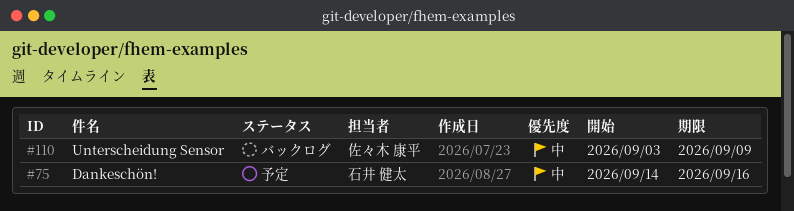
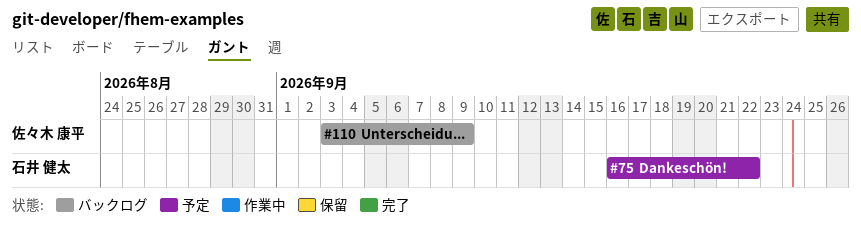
#75, start: Sep 14 -> Sep 16
#75, due: Sep 16 -> Sep 22

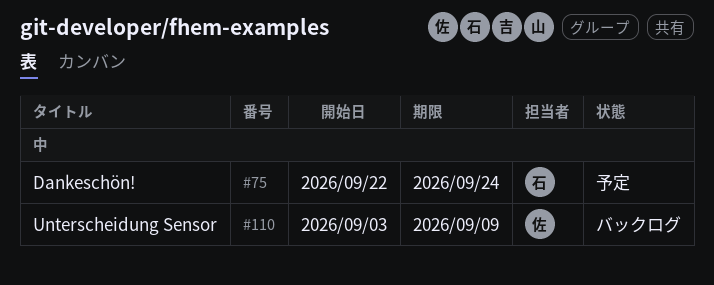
#75, start: Sep 16 -> Sep 22
#75, due: Sep 22 -> Sep 24

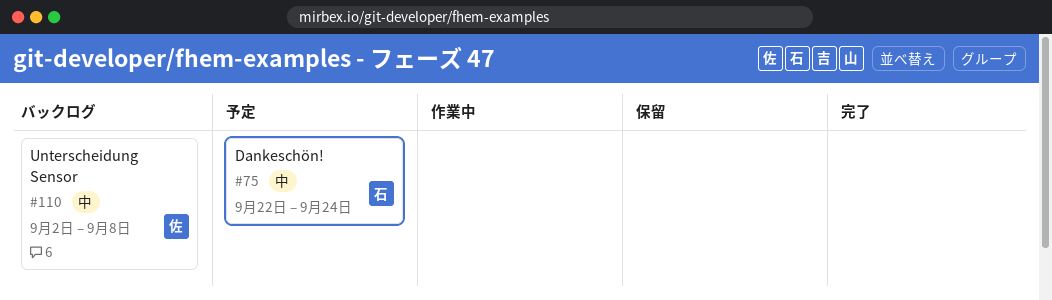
#110, start: Sep 3 -> Sep 2
#110, due: Sep 9 -> Sep 8

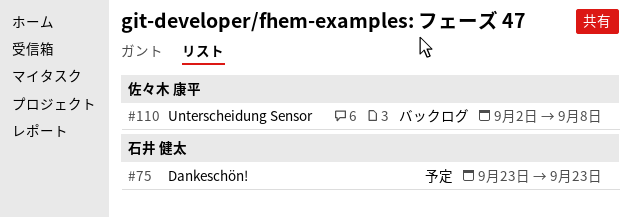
#75, start: Sep 22 -> Sep 23
#75, due: Sep 24 -> Sep 23

